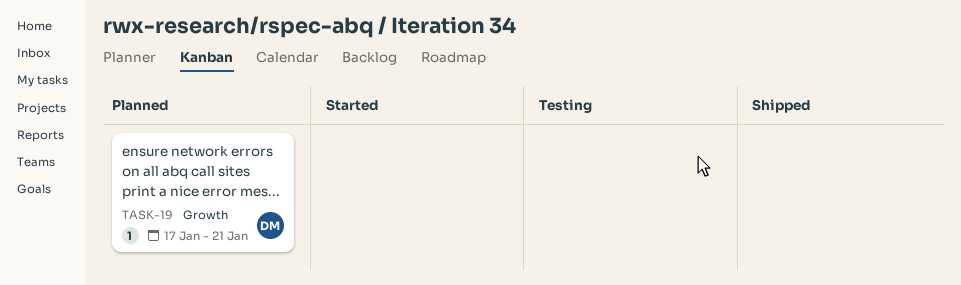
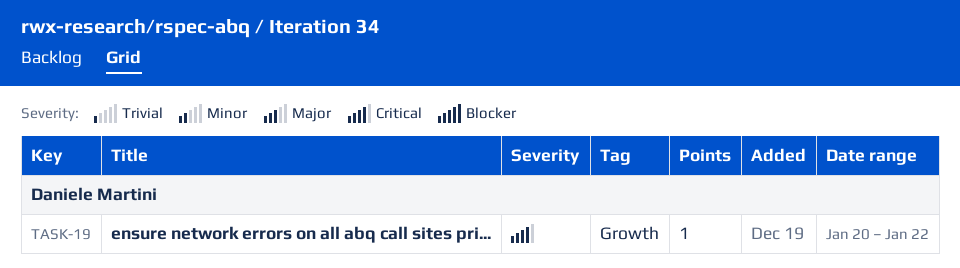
TASK-19, start: Jan 17 -> Jan 20
TASK-19, due: Jan 21 -> Jan 22

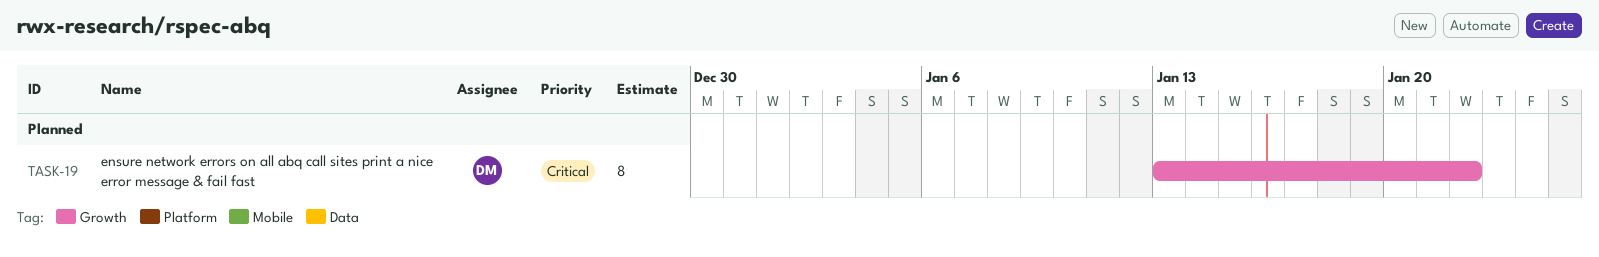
TASK-19, estimate: 1 -> 8
TASK-19, start: Jan 20 -> Jan 13

